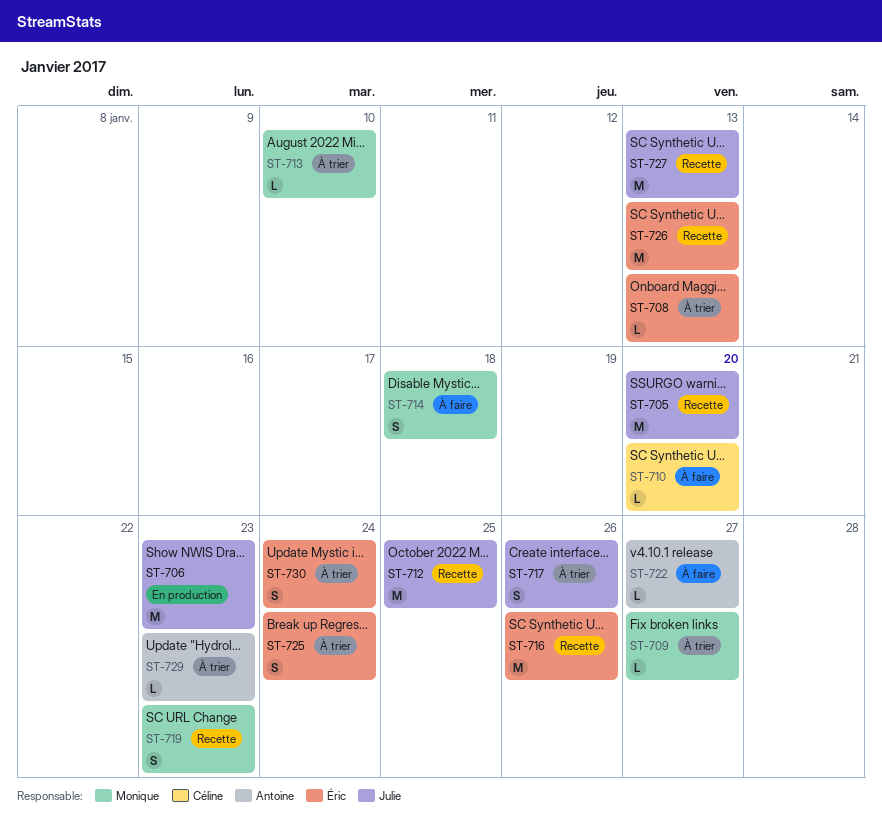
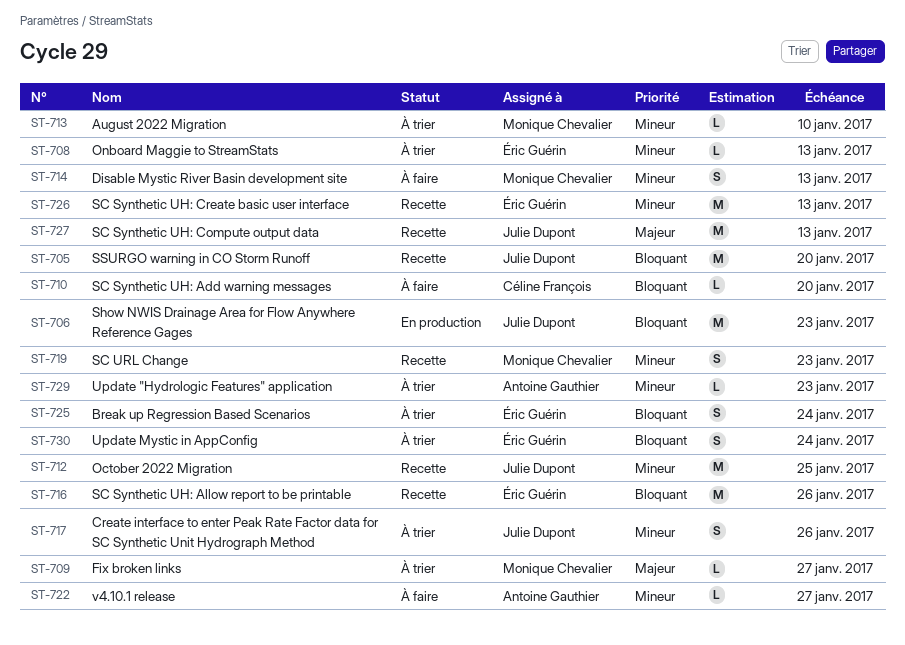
ST-714, due: Jan 18 -> Jan 13

